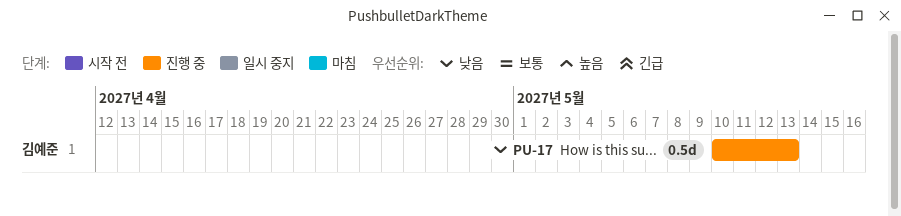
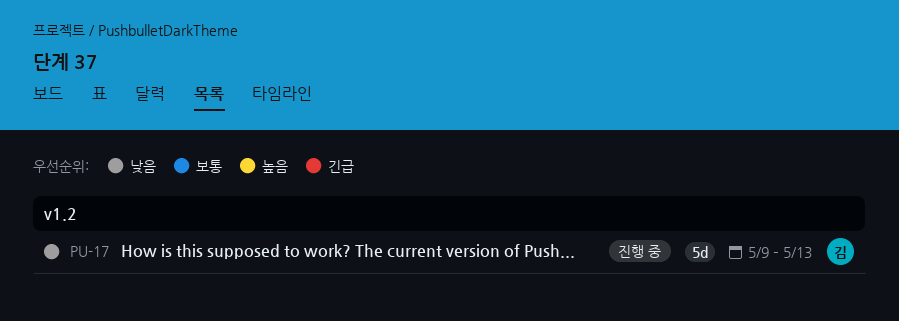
PU-17, estimate: 0.5d -> 5d
PU-17, start: May 10 -> May 9

